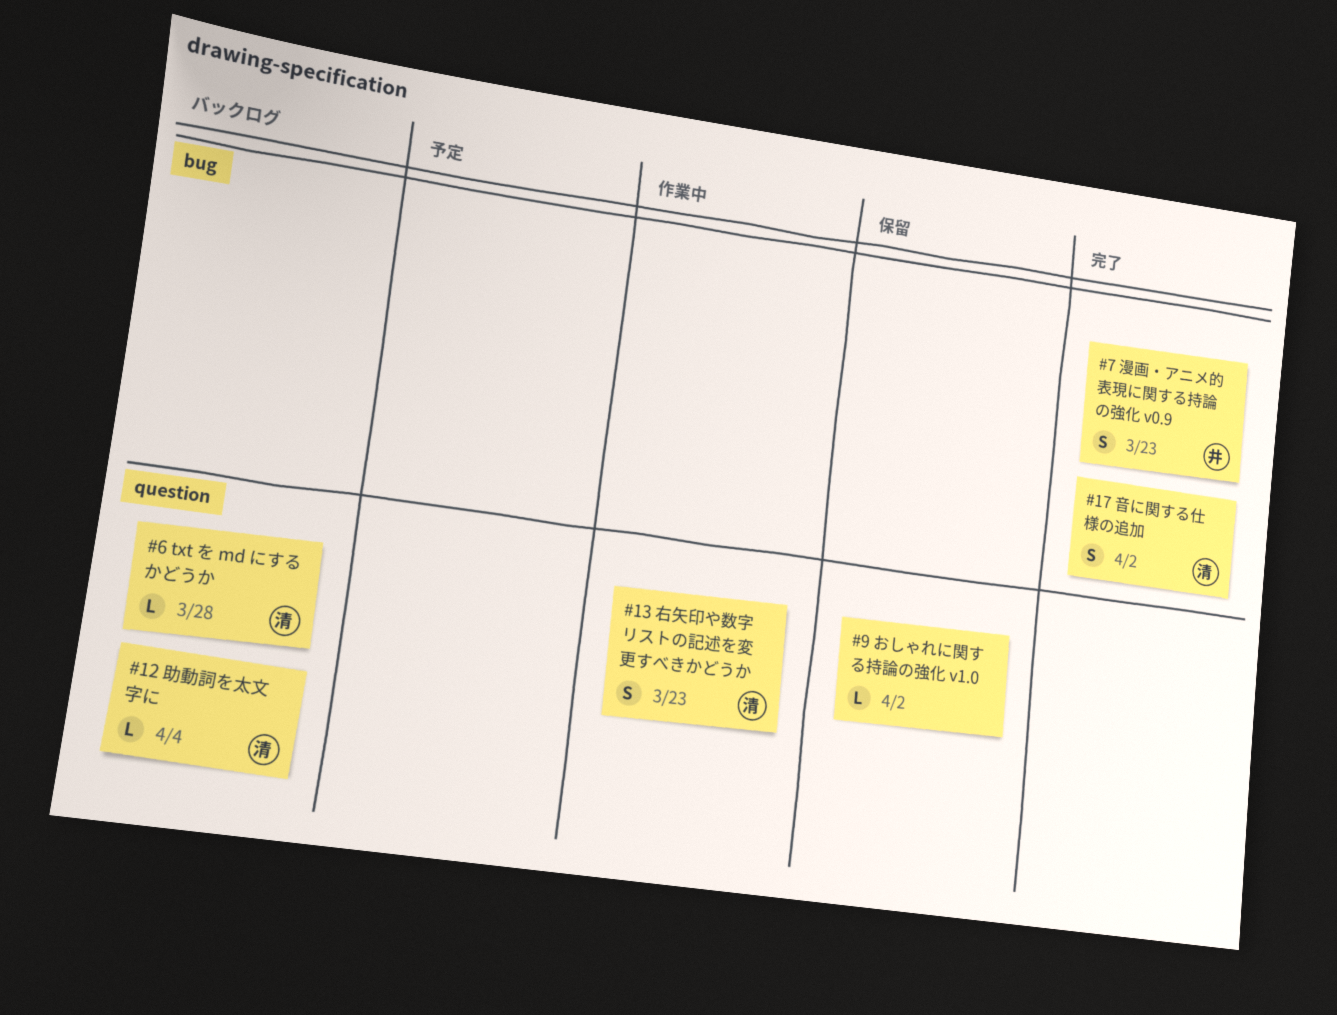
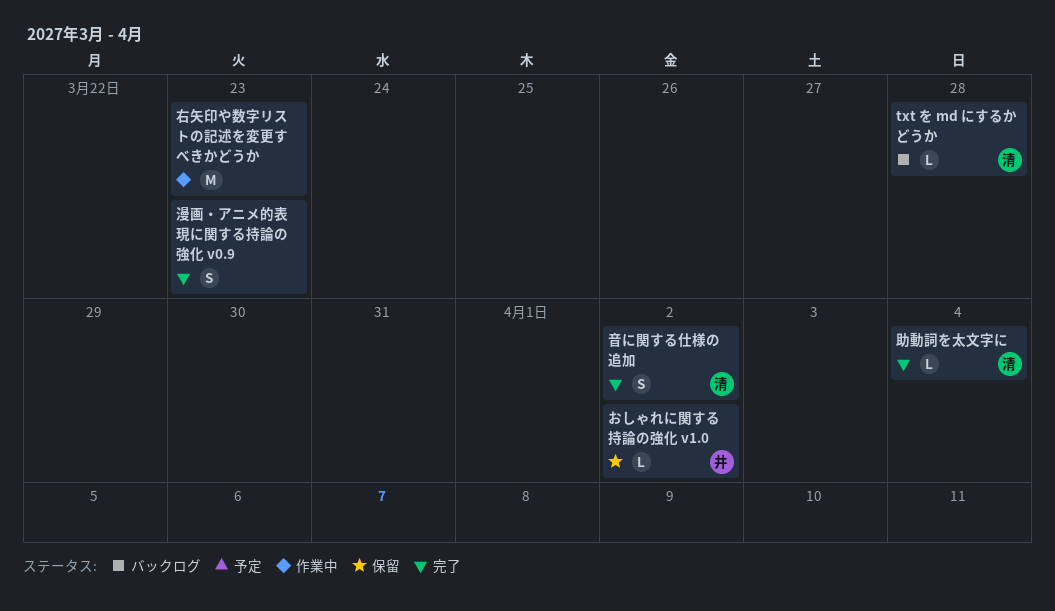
おしゃれに関する持論の強化 v1.0, owner: none -> 井
助動詞を太文字に, status: バックログ -> 完了
右矢印や数字リストの記述を変更すべきかどうか, owner: 清 -> none
右矢印や数字リストの記述を変更すべきかどうか, estimate: S -> M
漫画・アニメ的表現に関する持論の強化 v0.9, owner: 井 -> none

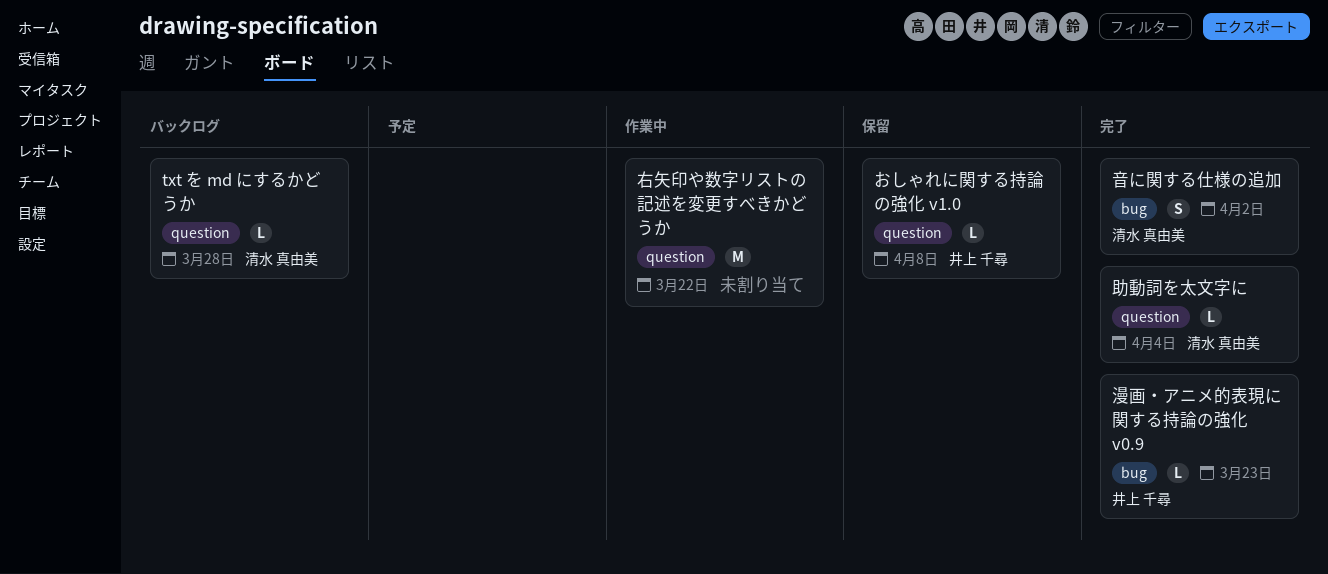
おしゃれに関する持論の強化 v1.0, due: Apr 2 -> Apr 8
右矢印や数字リストの記述を変更すべきかどうか, due: Mar 23 -> Mar 22
漫画・アニメ的表現に関する持論の強化 v0.9, owner: none -> 井上 千尋
漫画・アニメ的表現に関する持論の強化 v0.9, estimate: S -> L

